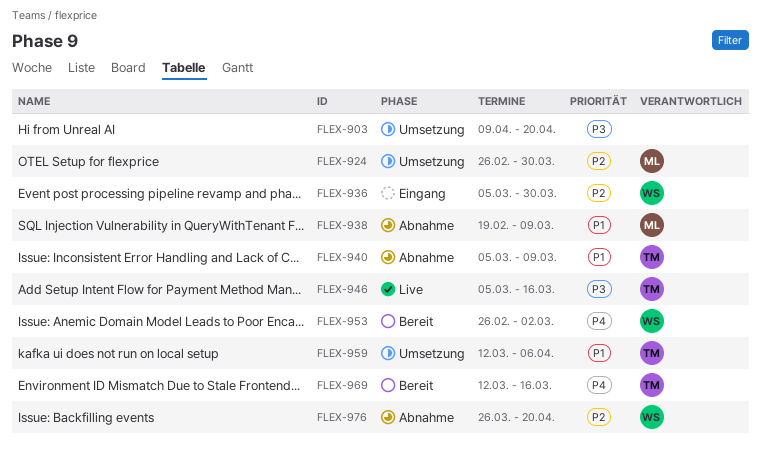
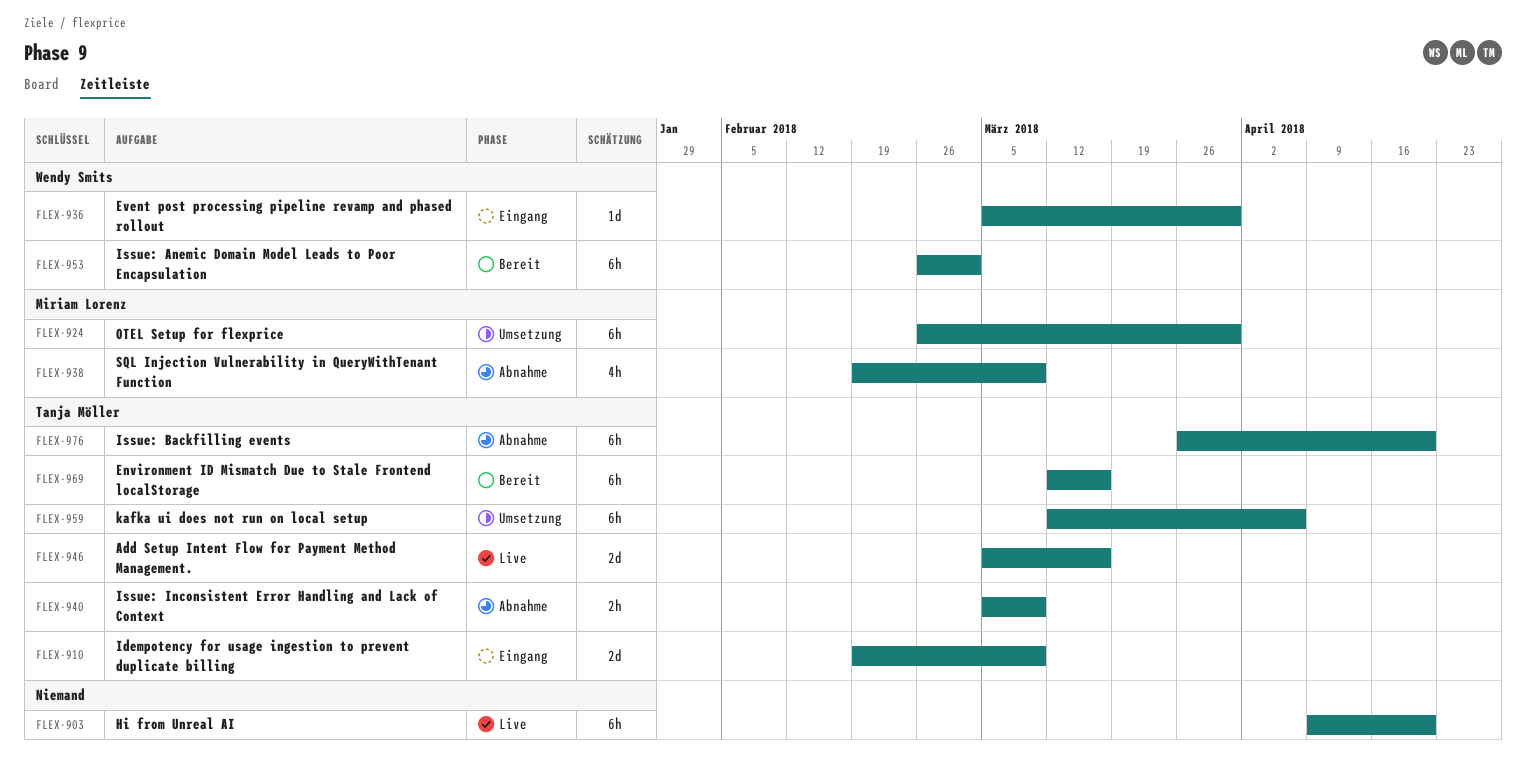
FLEX-903, status: Umsetzung -> Live
FLEX-910: none -> present
FLEX-976, owner: Wendy Smits -> Tanja Möller

